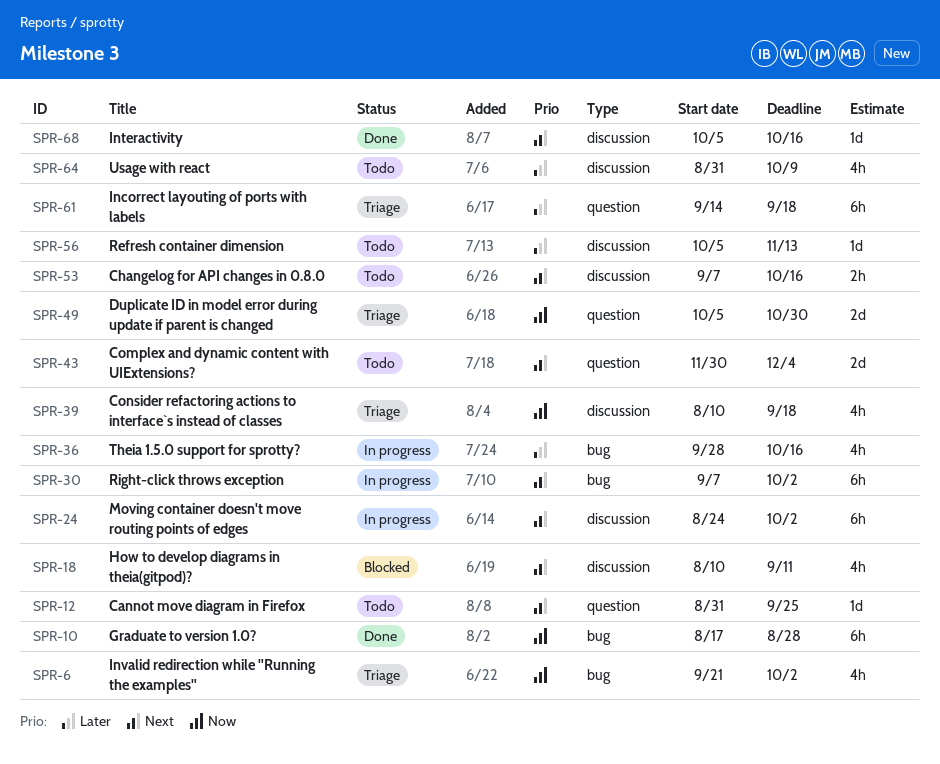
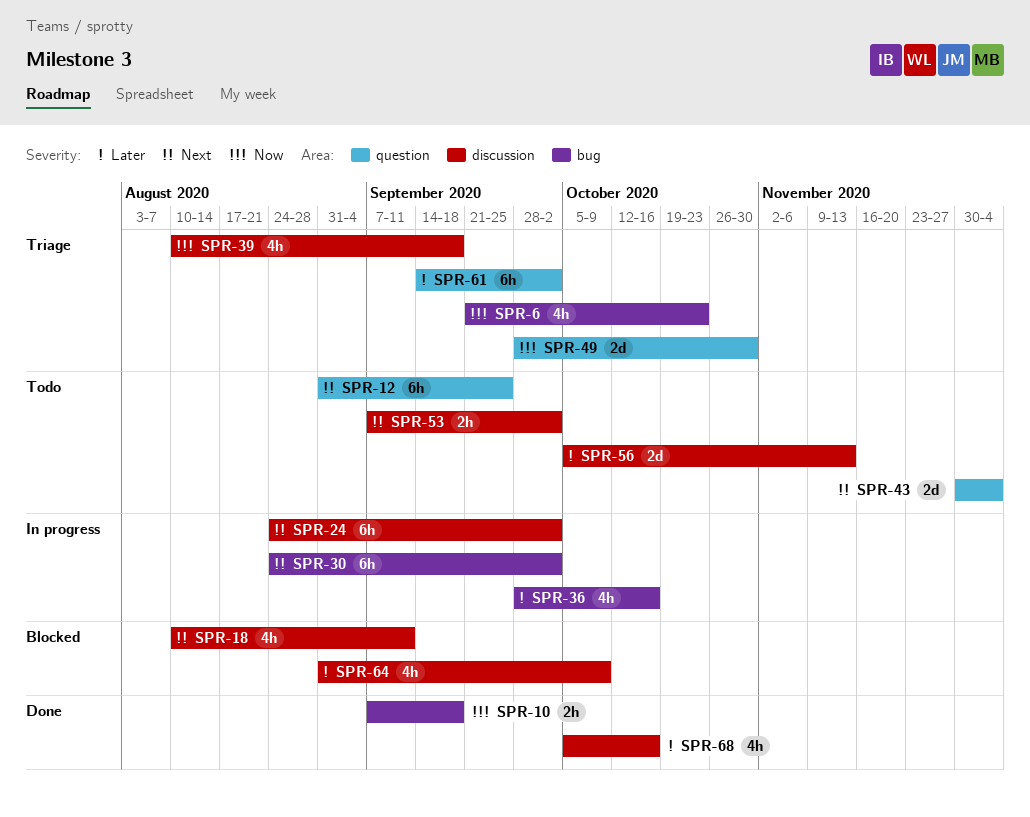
SPR-6, due: Oct 2 -> Oct 23
SPR-10, estimate: 6h -> 2h
SPR-10, start: Aug 17 -> Sep 7
SPR-10, due: Aug 28 -> Sep 18
SPR-12, estimate: 1d -> 6h
SPR-30, start: Sep 7 -> Aug 24
SPR-49, start: Oct 5 -> Sep 28
SPR-53, due: Oct 16 -> Oct 2
SPR-56, estimate: 1d -> 2d
SPR-61, due: Sep 18 -> Oct 2
SPR-64, status: Todo -> Blocked
SPR-68, priority: Next -> Later
SPR-68, estimate: 1d -> 4h

